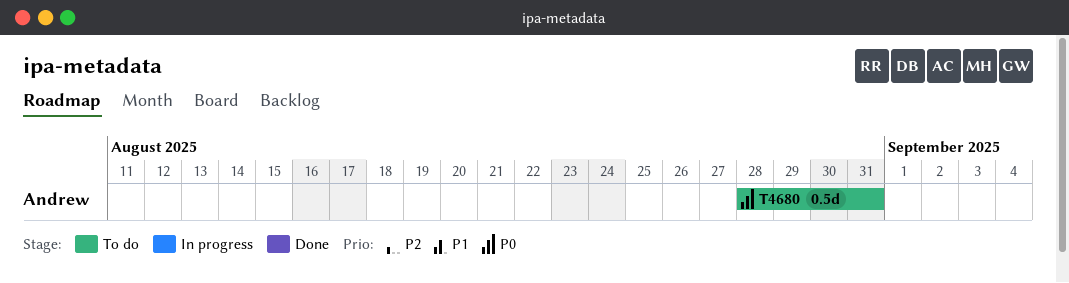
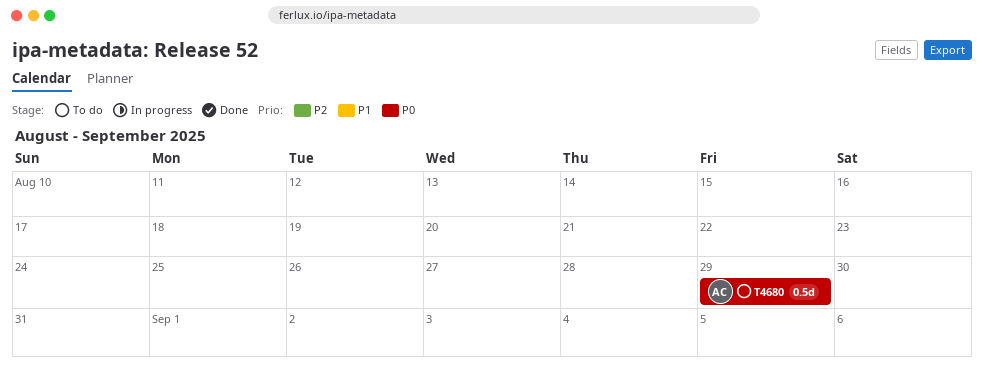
T4680, start: Aug 28 -> Aug 29
T4680, due: Aug 31 -> Aug 29

